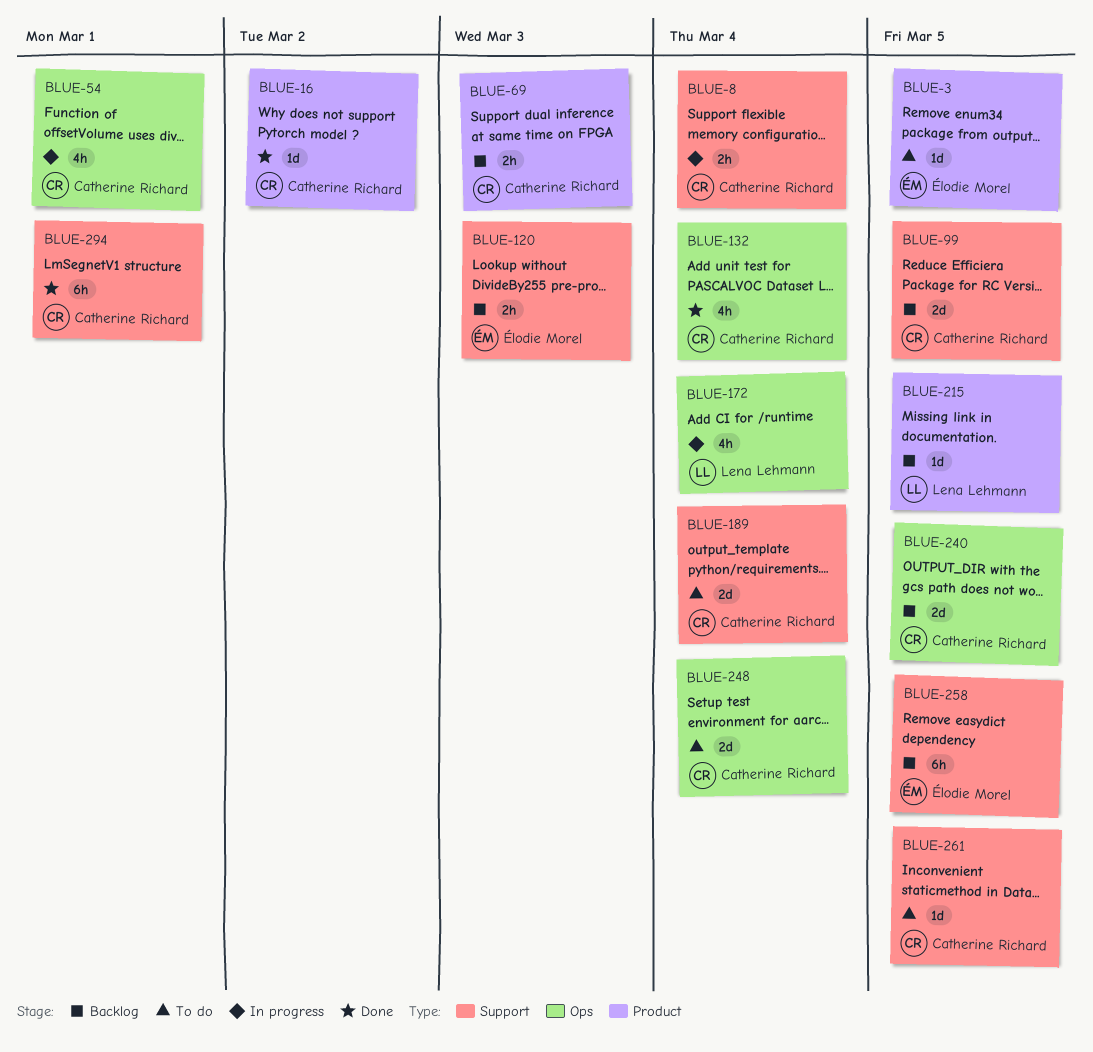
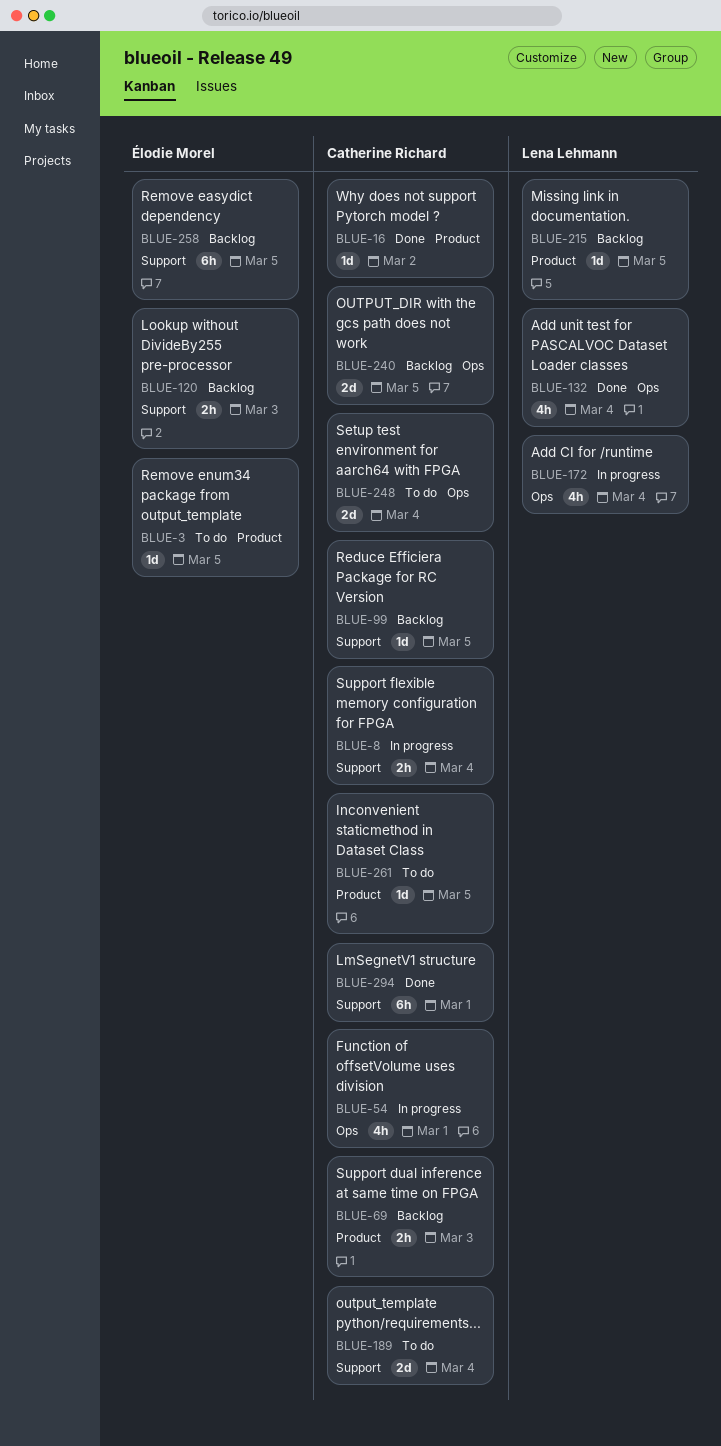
BLUE-99, estimate: 2d -> 1d
BLUE-132, owner: Catherine Richard -> Lena Lehmann
BLUE-261, label: Support -> Product

